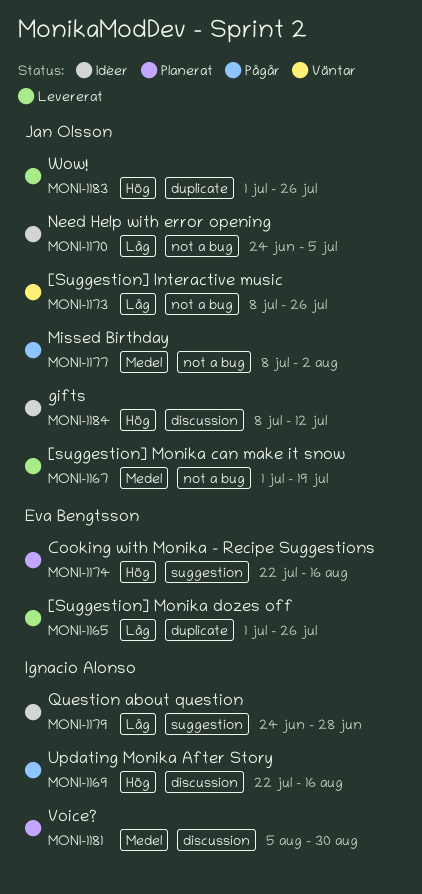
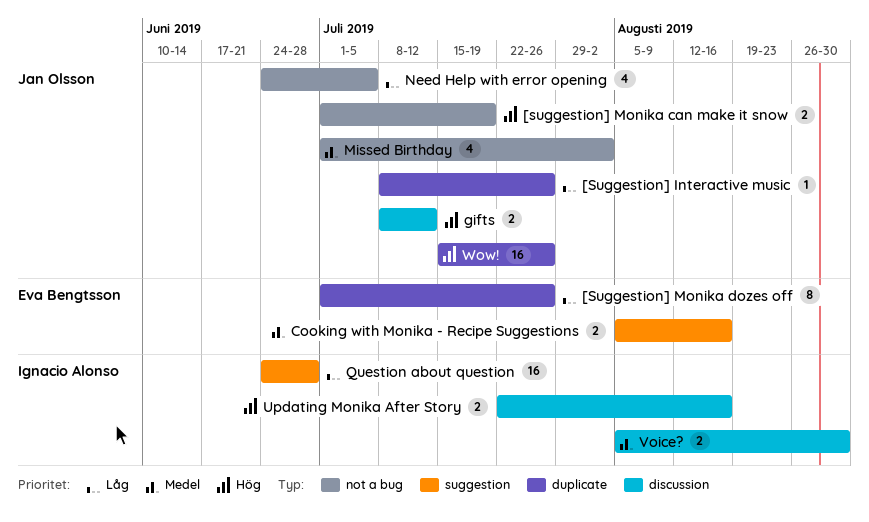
[Suggestion] Interactive music, label: not a bug -> duplicate
[suggestion] Monika can make it snow, priority: Medel -> Hög
Cooking with Monika - Recipe Suggestions, priority: Hög -> Medel
Cooking with Monika - Recipe Suggestions, start: Jul 22 -> Aug 5
Missed Birthday, start: Jul 8 -> Jul 1
Wow!, start: Jul 1 -> Jul 15

